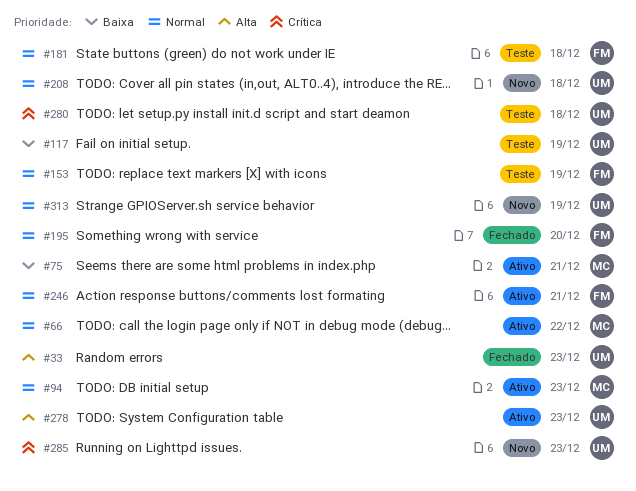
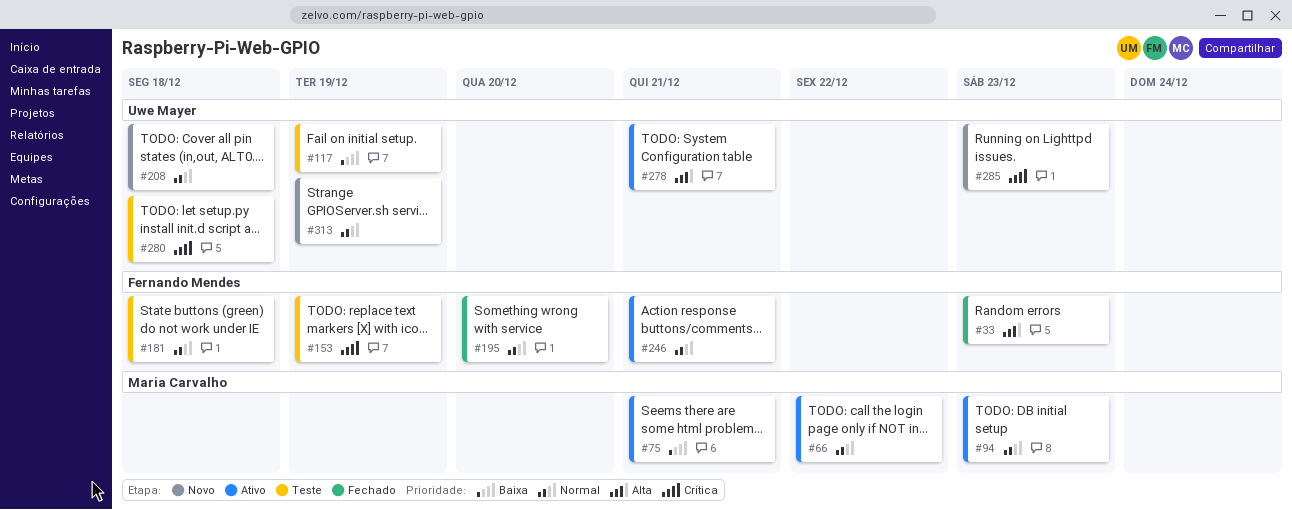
#33, owner: Uwe Mayer -> Fernando Mendes
#153, priority: Normal -> Crítica
#278, due: Dec 23 -> Dec 21

